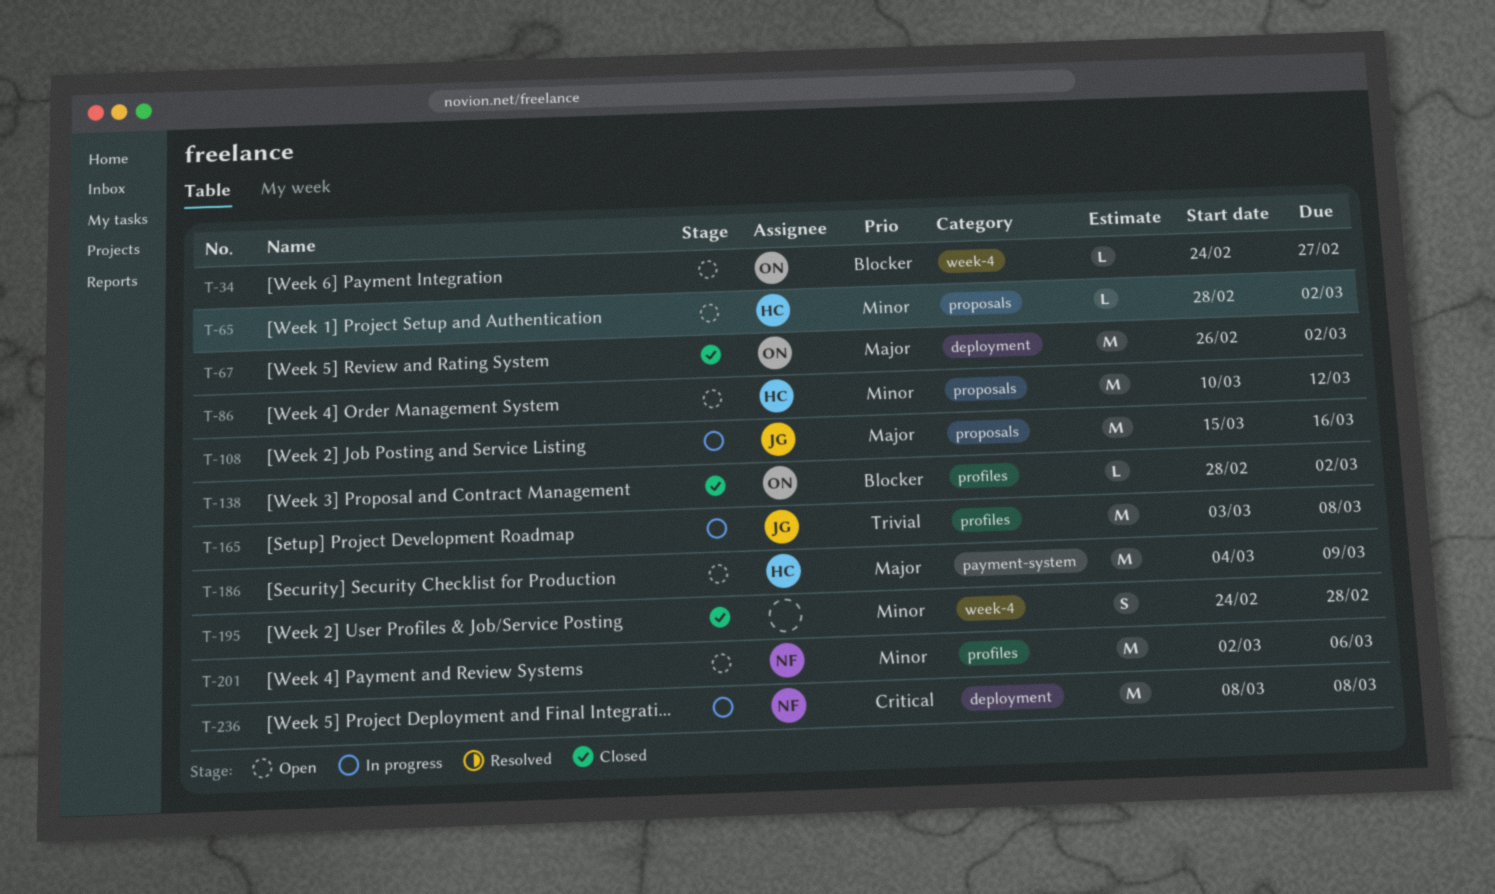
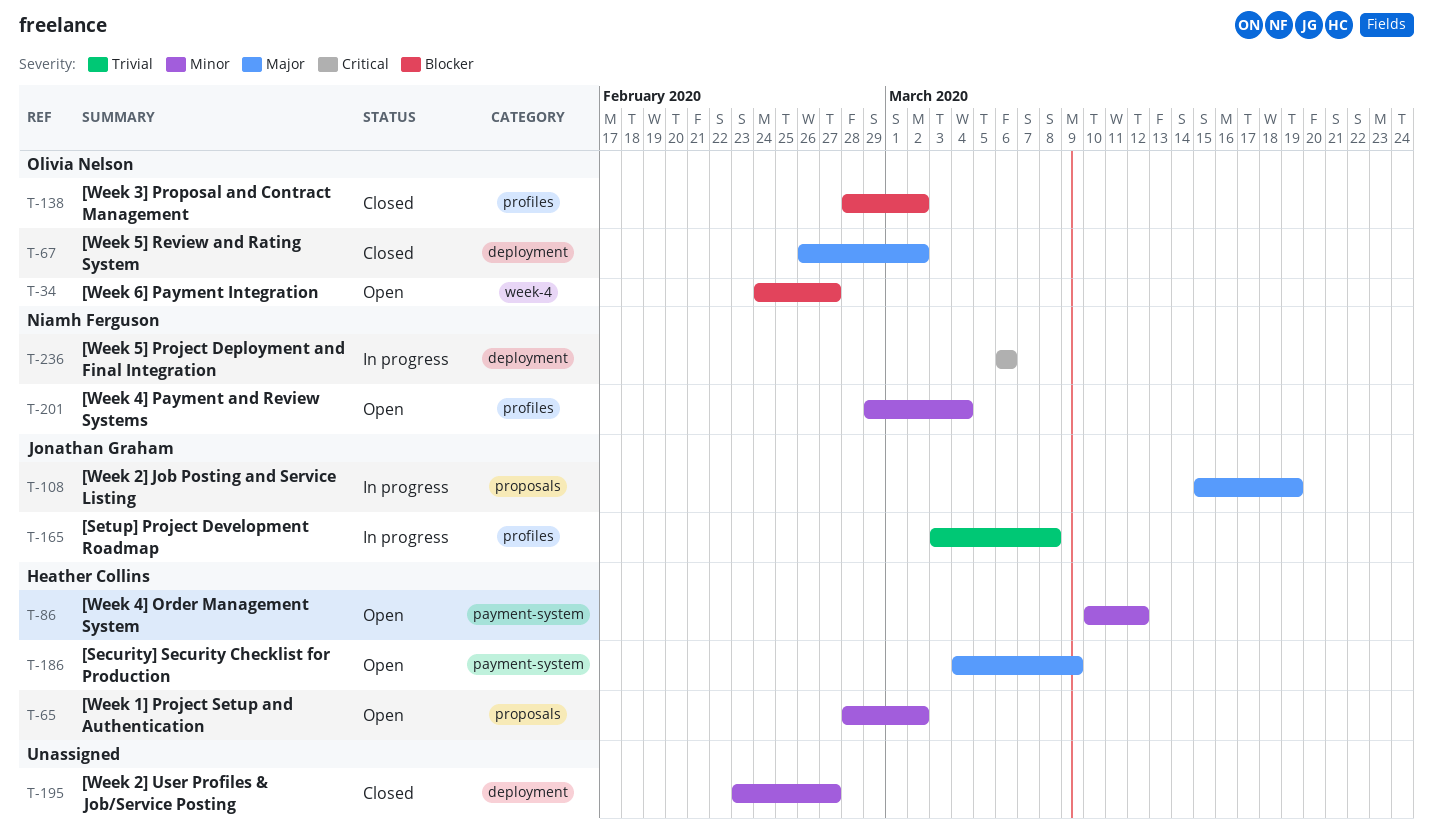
T-86, label: proposals -> payment-system
T-108, due: Mar 16 -> Mar 19
T-195, label: week-4 -> deployment
T-195, start: Feb 24 -> Feb 23
T-195, due: Feb 28 -> Feb 27
T-201, start: Mar 2 -> Feb 29
T-201, due: Mar 6 -> Mar 4
T-236, start: Mar 8 -> Mar 6
T-236, due: Mar 8 -> Mar 6

